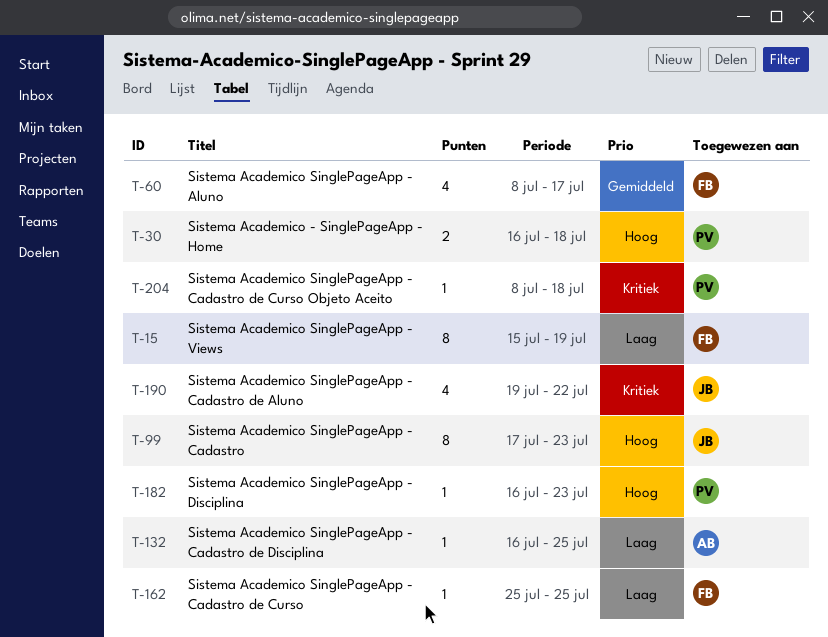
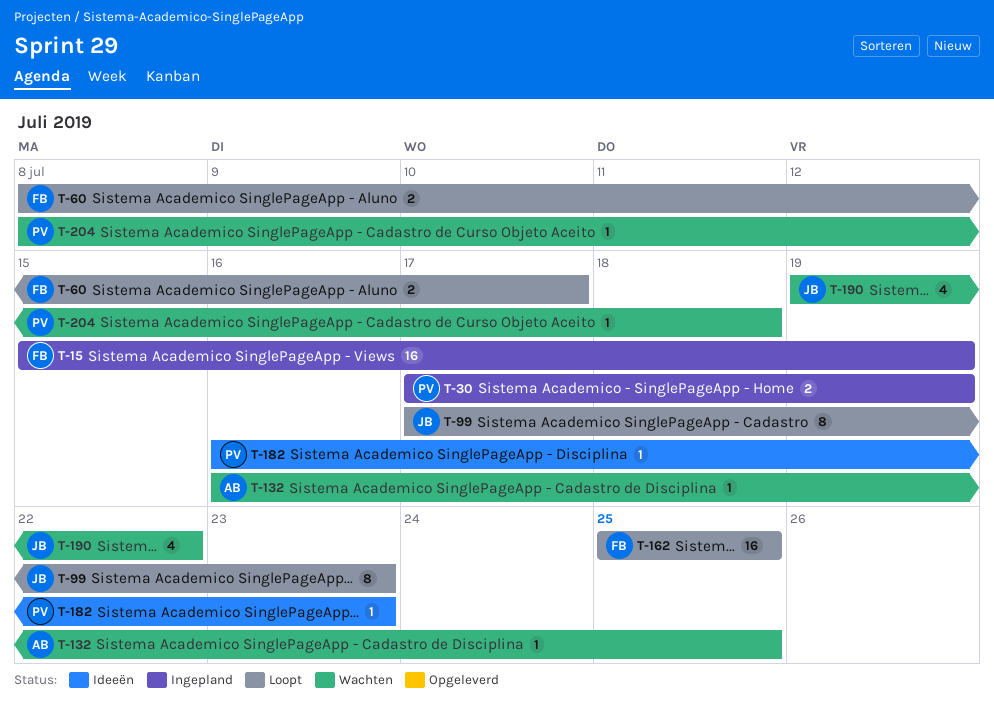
T-15, estimate: 8 -> 16
T-30, start: Jul 16 -> Jul 17
T-30, due: Jul 18 -> Jul 19
T-60, estimate: 4 -> 2
T-162, estimate: 1 -> 16

